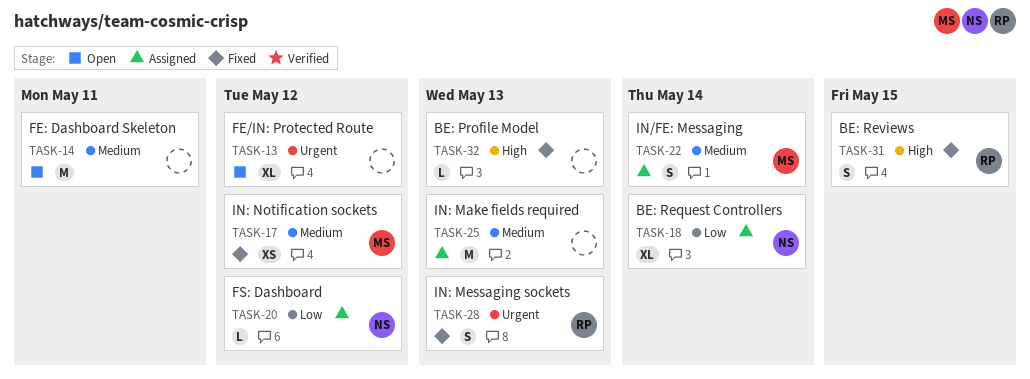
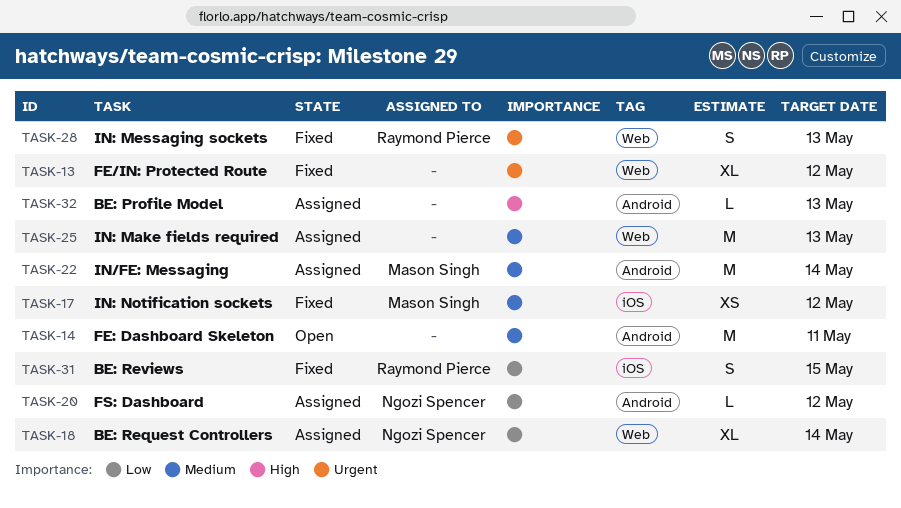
TASK-13, status: Open -> Fixed
TASK-22, estimate: S -> M
TASK-31, priority: High -> Low
TASK-32, status: Fixed -> Assigned

